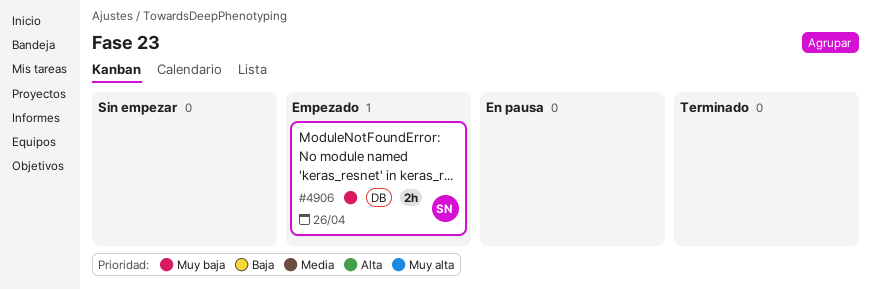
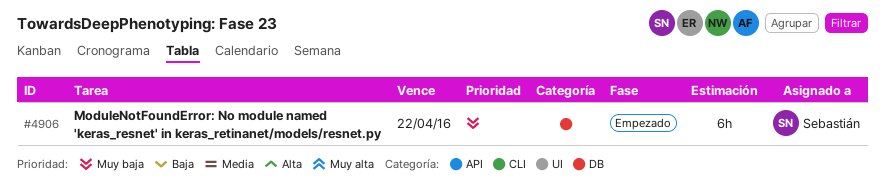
#4906, estimate: 2h -> 6h
#4906, due: Apr 26 -> Apr 22

